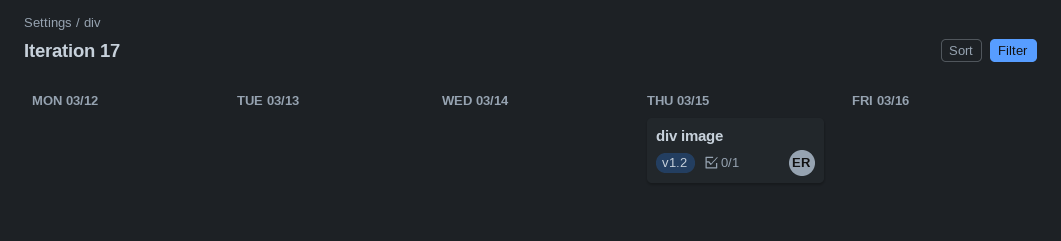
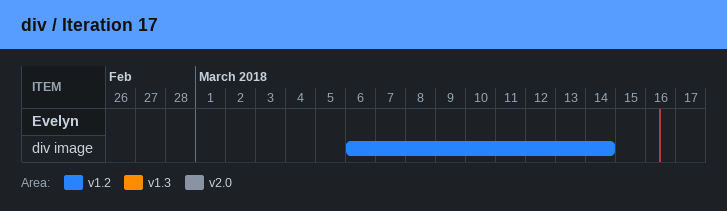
div image, due: Mar 15 -> Mar 14

